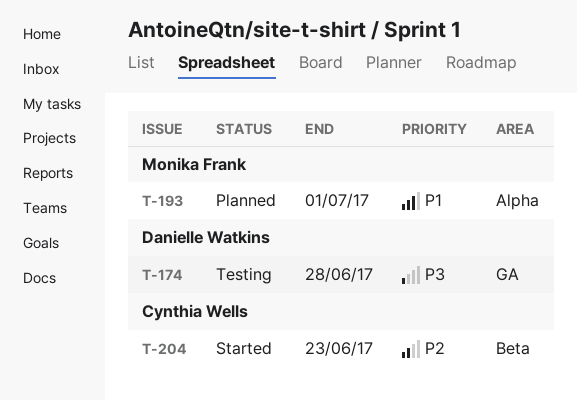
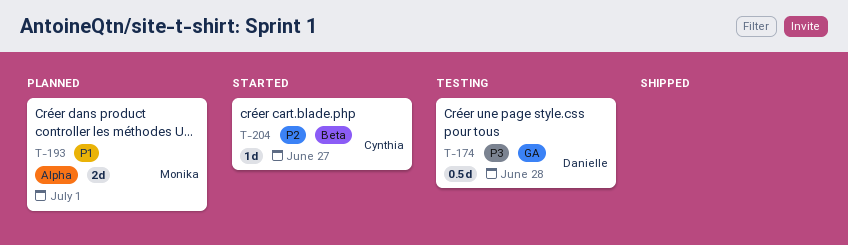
T-204, due: Jun 23 -> Jun 27

